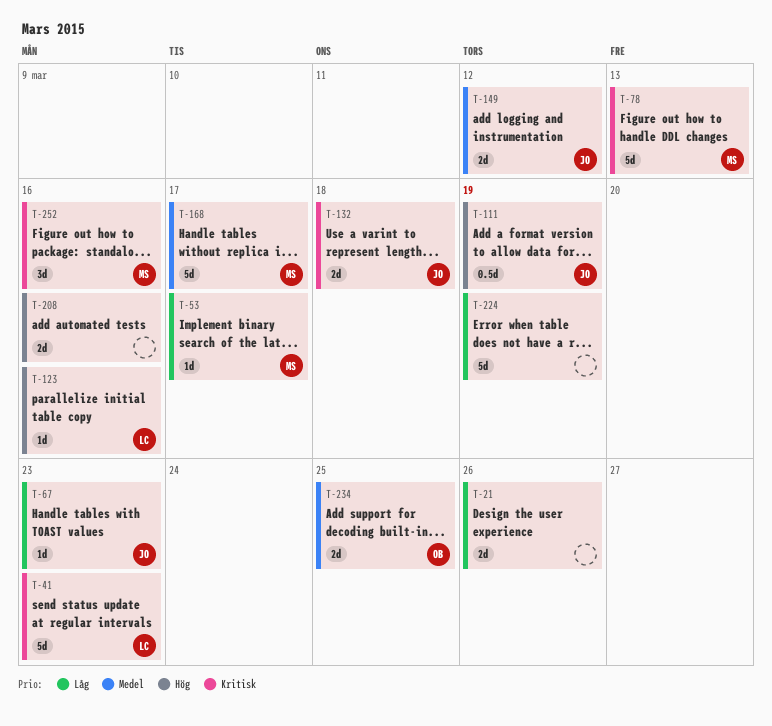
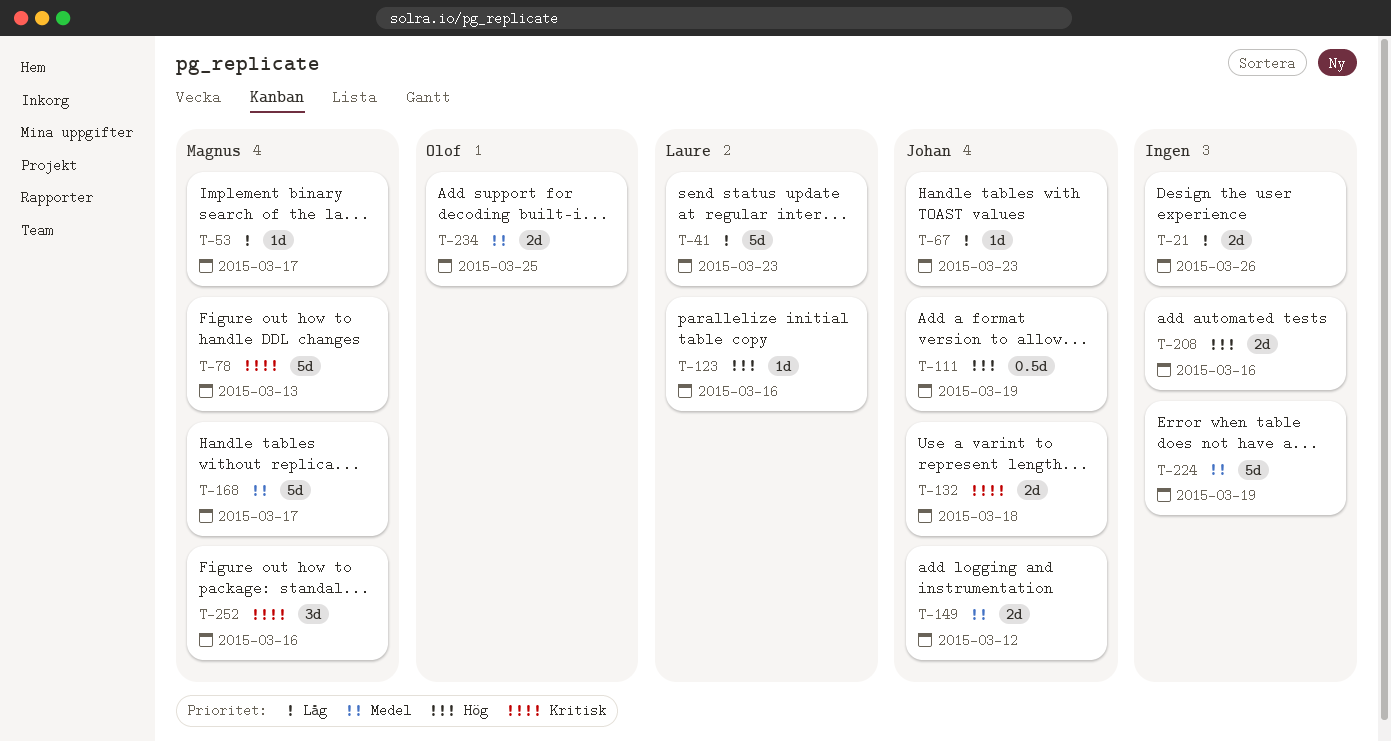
T-41, priority: Kritisk -> Låg
T-224, priority: Låg -> Medel

